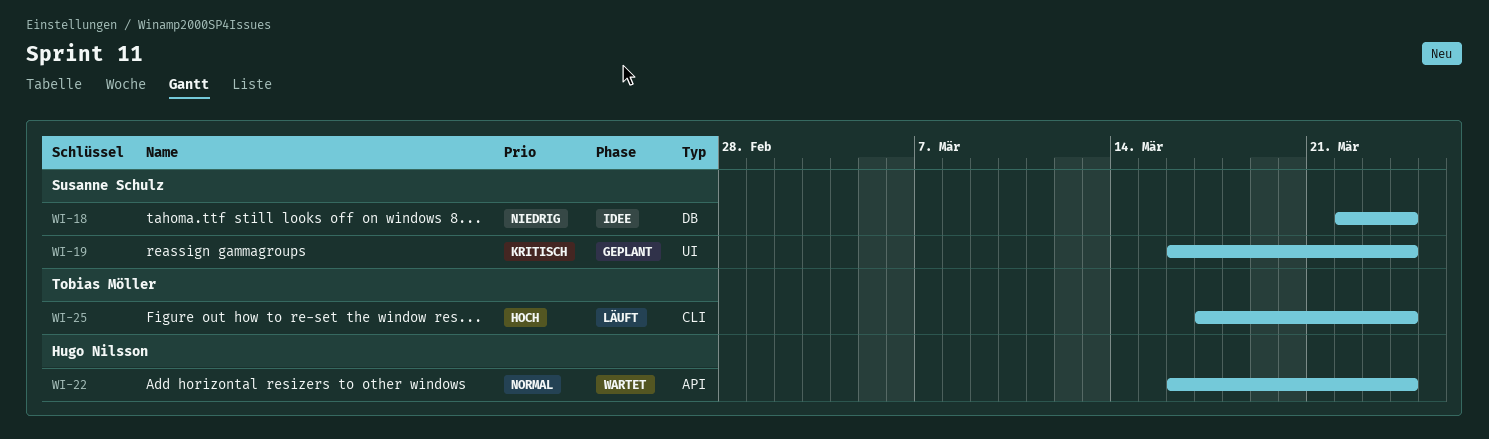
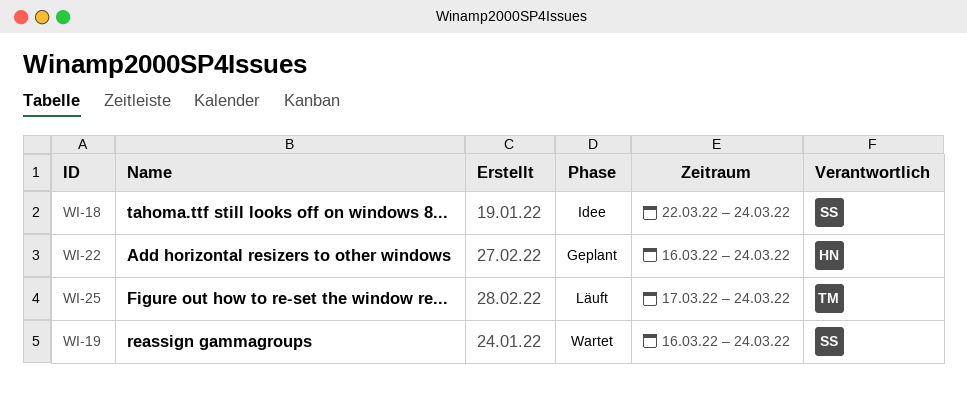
WI-19, status: Geplant -> Wartet
WI-22, status: Wartet -> Geplant

